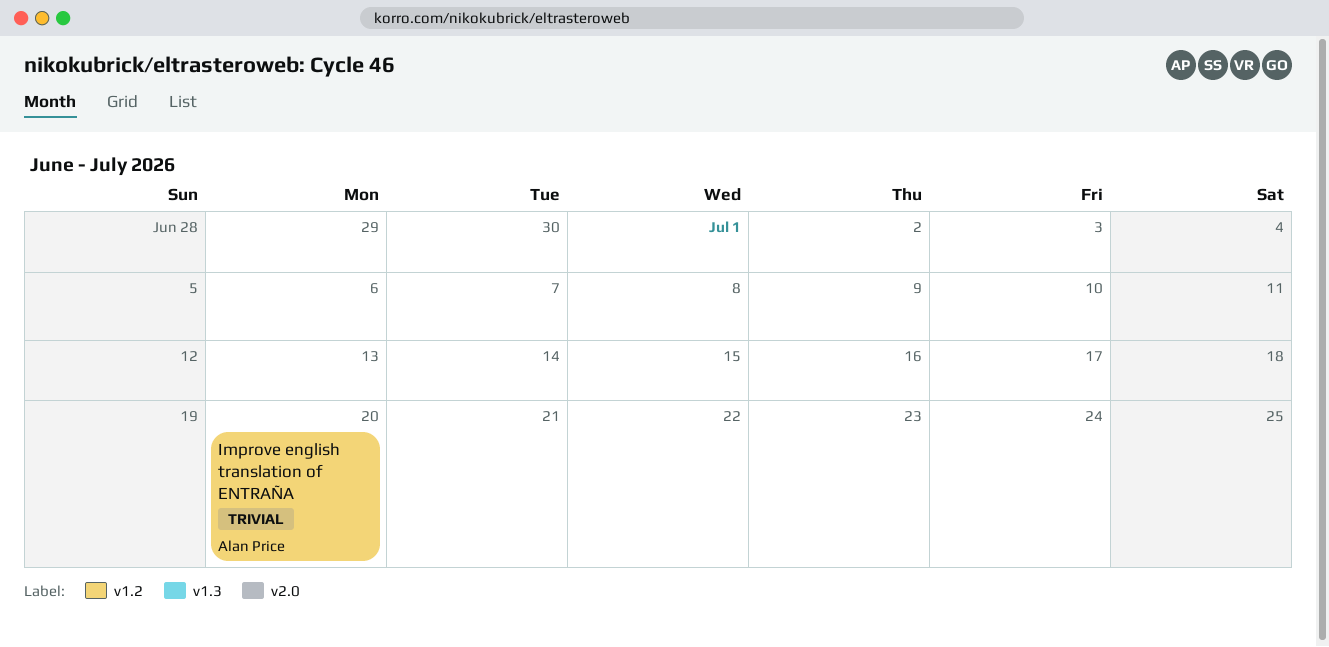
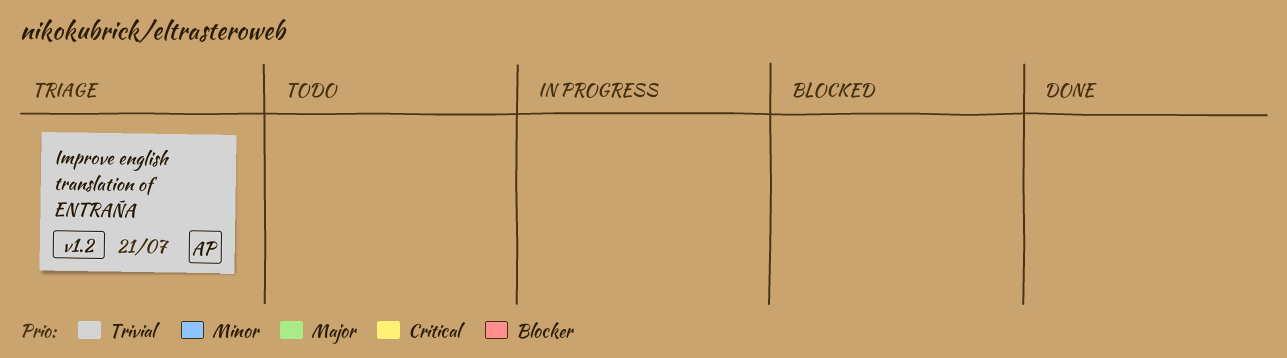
Improve english translation of ENTRAÑA, due: Jul 20 -> Jul 21

